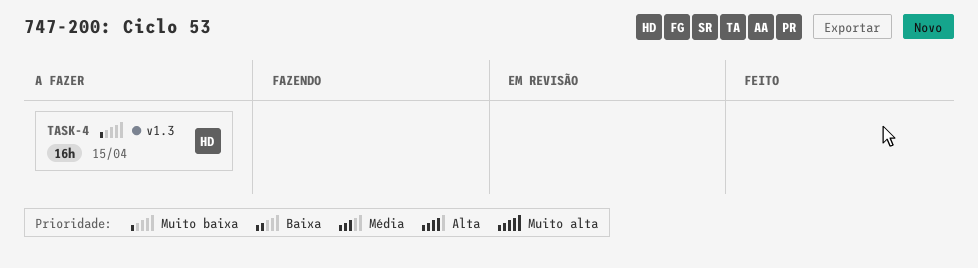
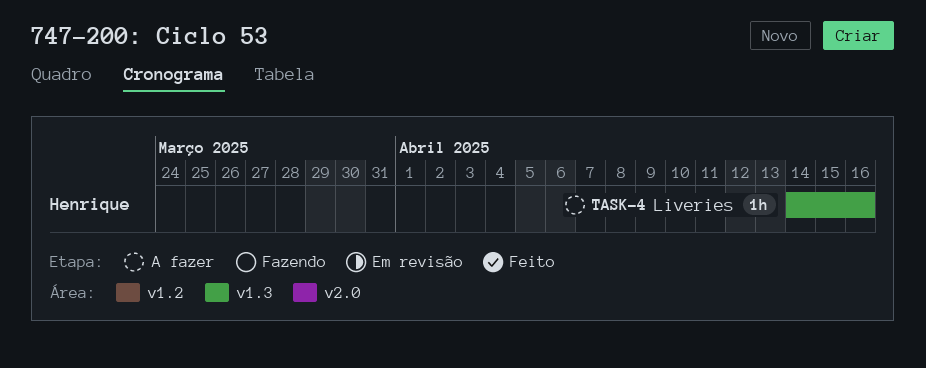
TASK-4, estimate: 16h -> 1h
TASK-4, due: Apr 15 -> Apr 16

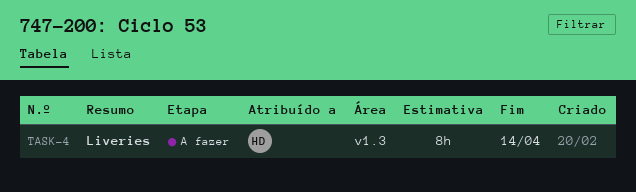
TASK-4, estimate: 1h -> 8h
TASK-4, due: Apr 16 -> Apr 14

